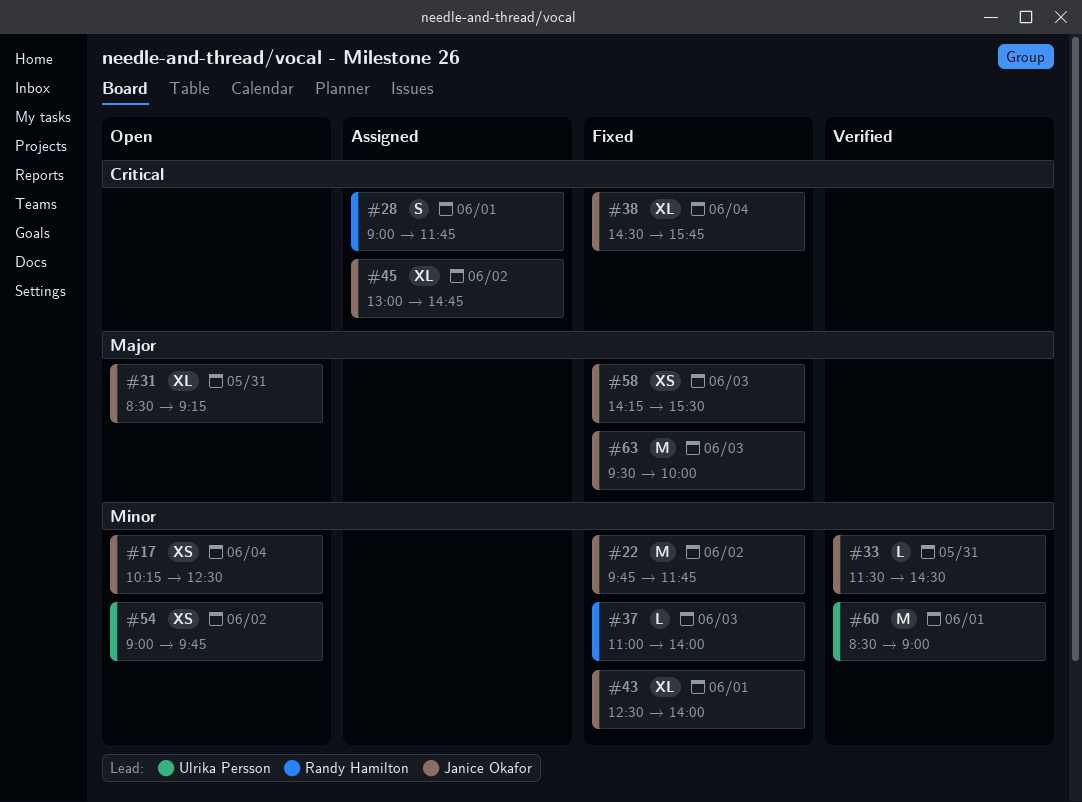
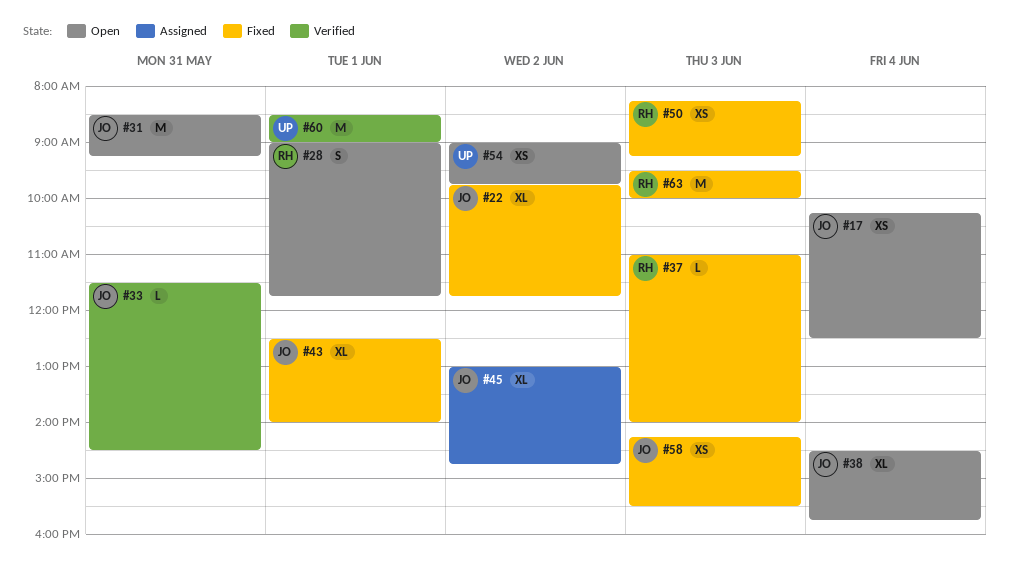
#22, estimate: M -> XL
#28, status: Assigned -> Open
#31, estimate: XL -> M
#38, status: Fixed -> Open
#50: none -> present
#63, owner: Janice Okafor -> Randy Hamilton

